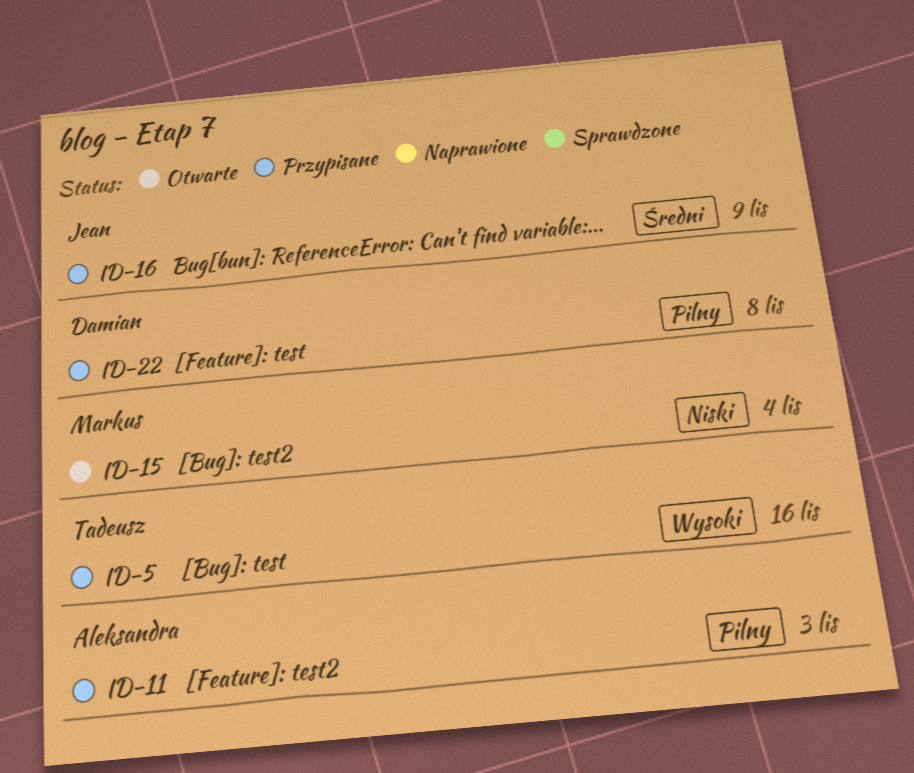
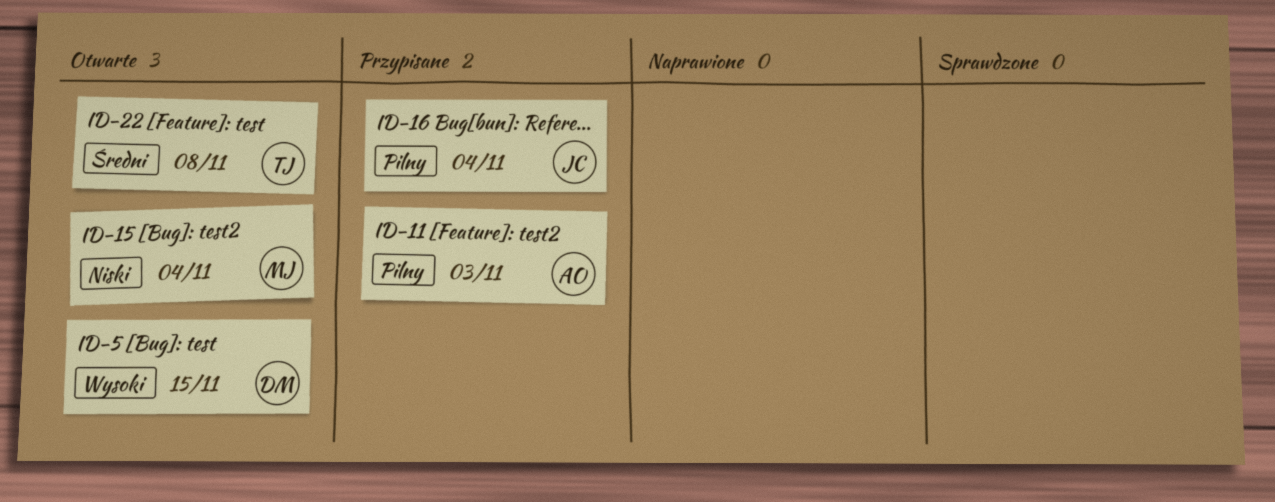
ID-5, status: Przypisane -> Otwarte
ID-5, owner: Tadeusz -> Damian
ID-5, due: Nov 16 -> Nov 15
ID-16, priority: Średni -> Pilny
ID-16, due: Nov 9 -> Nov 4
ID-22, status: Przypisane -> Otwarte
ID-22, owner: Damian -> Tadeusz
ID-22, priority: Pilny -> Średni

